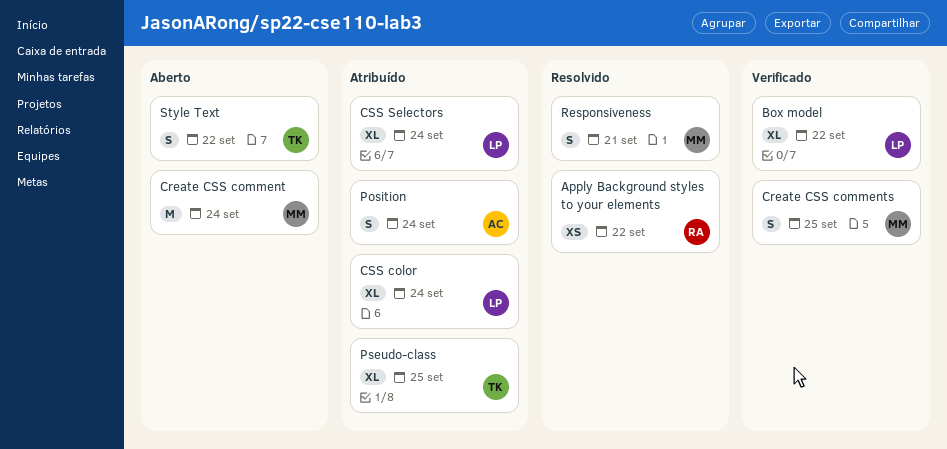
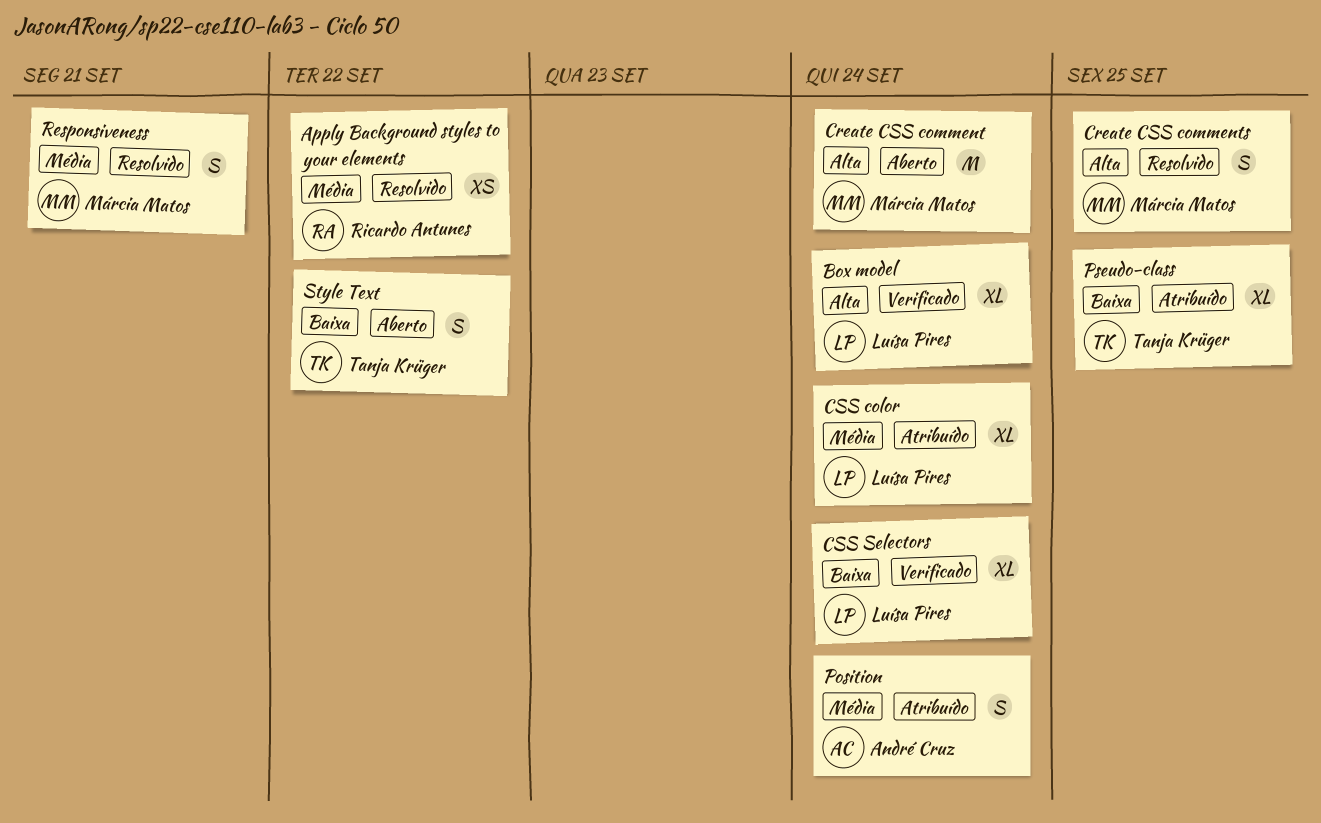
Box model, due: Sep 22 -> Sep 24
Create CSS comments, status: Verificado -> Resolvido
CSS Selectors, status: Atribuído -> Verificado

